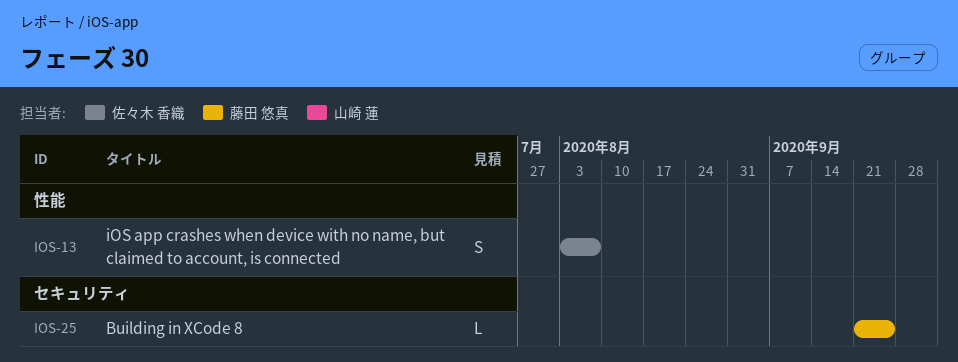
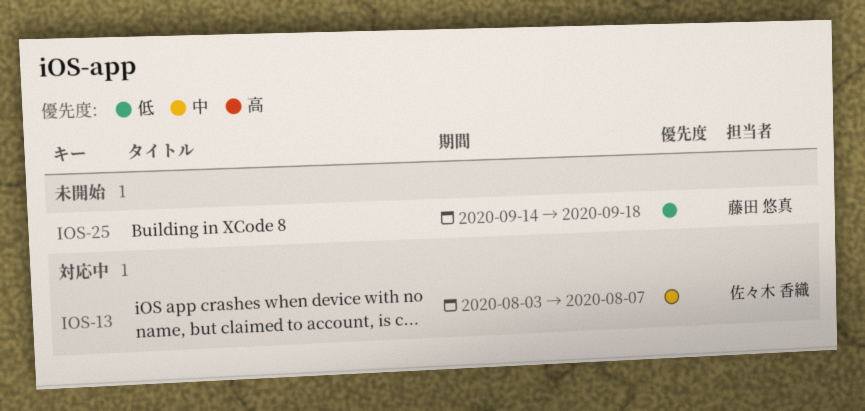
IOS-25, start: Sep 21 -> Sep 14
IOS-25, due: Sep 25 -> Sep 18

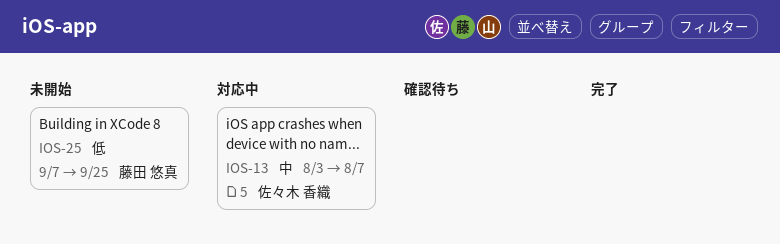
IOS-25, start: Sep 14 -> Sep 7
IOS-25, due: Sep 18 -> Sep 25

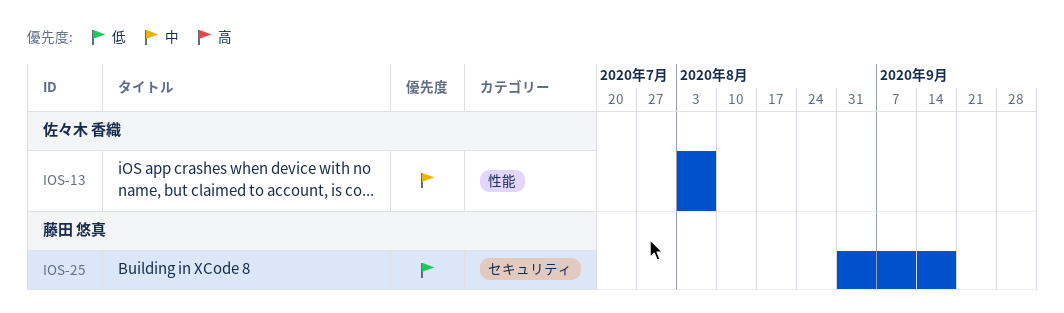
IOS-25, start: Sep 7 -> Aug 31
IOS-25, due: Sep 25 -> Sep 18

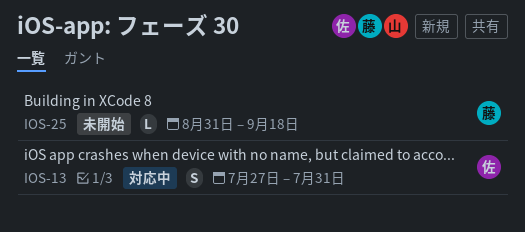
IOS-13, start: Aug 3 -> Jul 27
IOS-13, due: Aug 7 -> Jul 31

